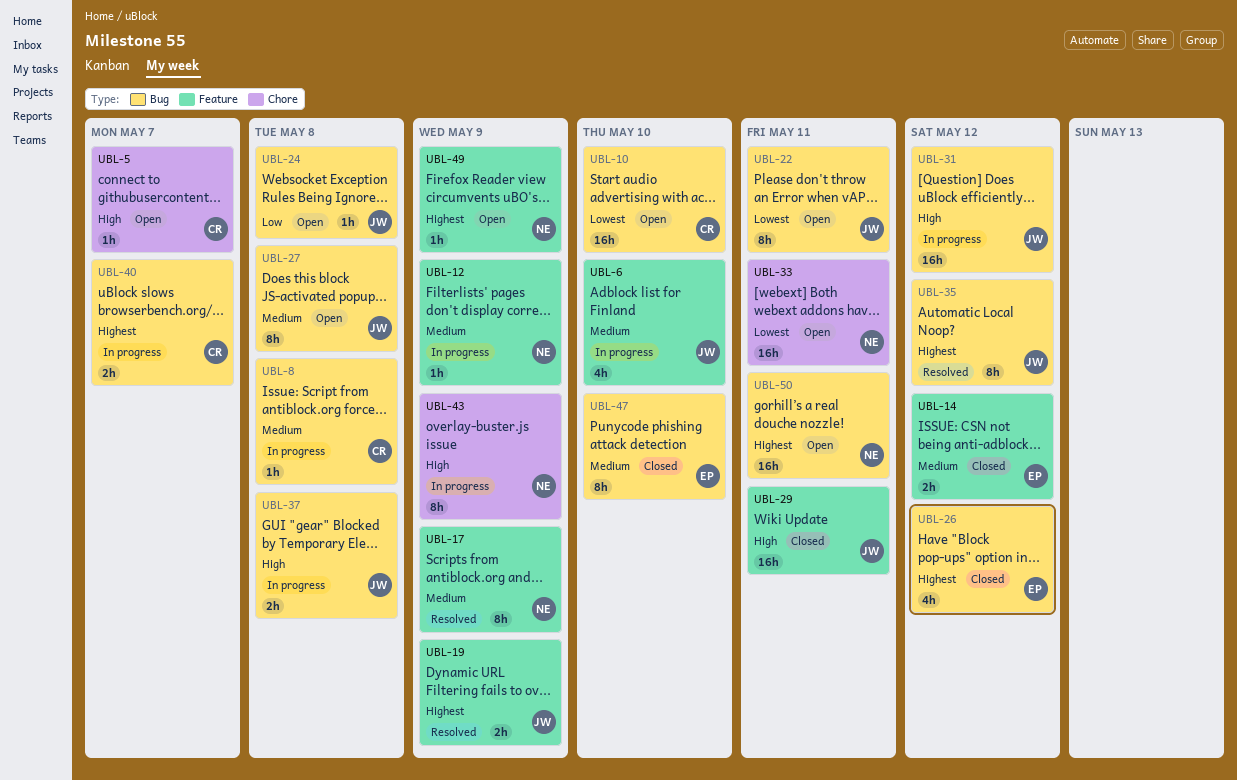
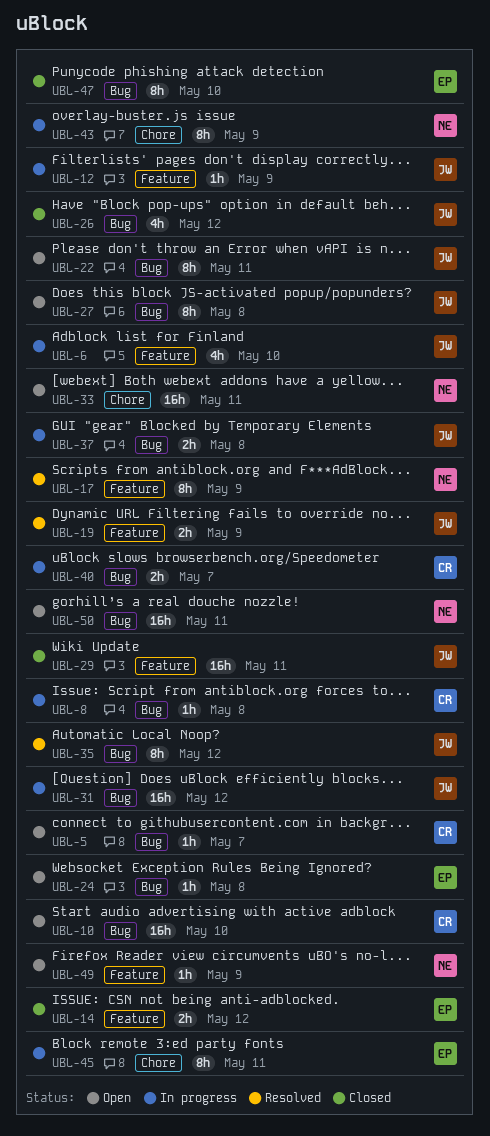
UBL-5, label: Chore -> Bug
UBL-12, owner: NE -> JW
UBL-24, owner: JW -> EP
UBL-26, owner: EP -> JW
UBL-45: none -> present

